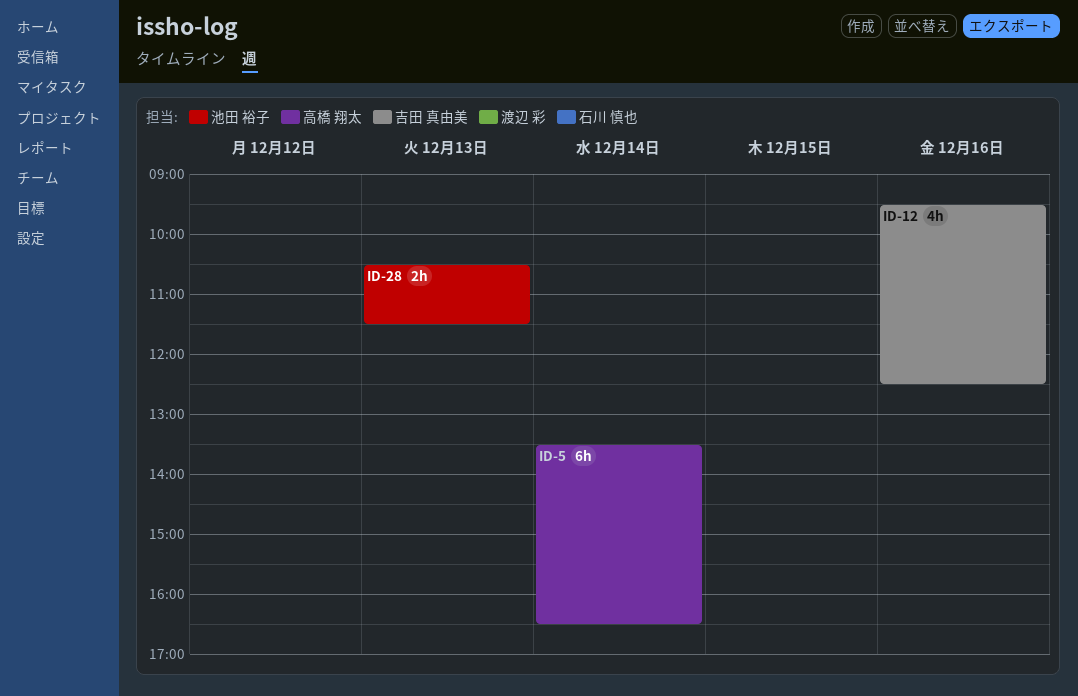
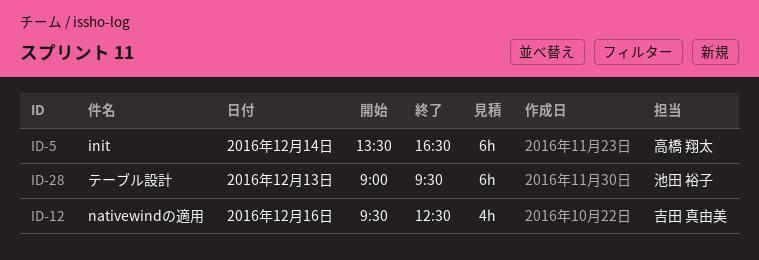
ID-28, estimate: 2h -> 6h
ID-28, begins: 10:30 -> 09:00
ID-28, ends: 11:30 -> 09:30

